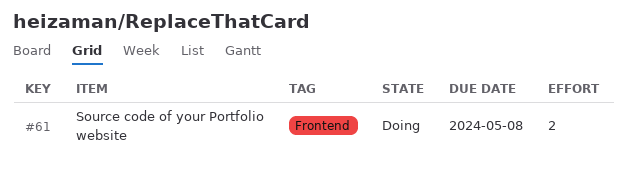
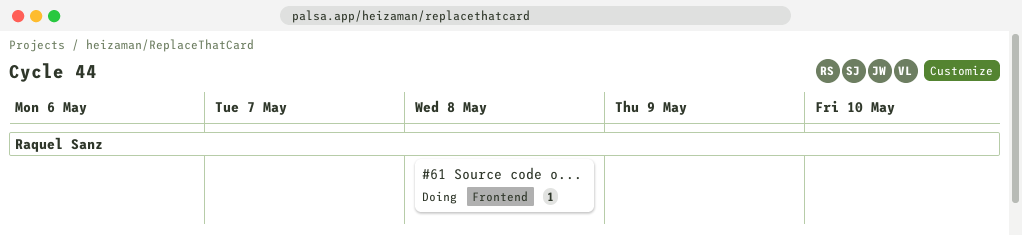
#61, estimate: 2 -> 1

